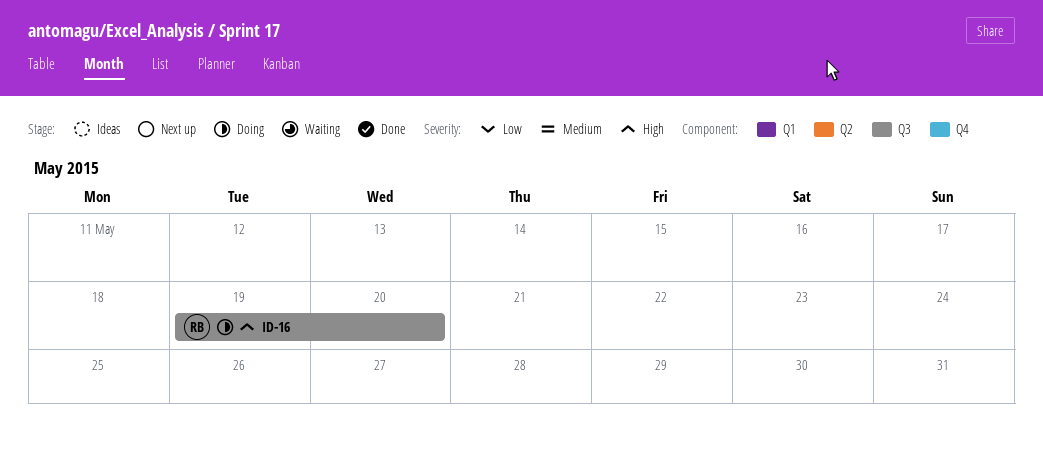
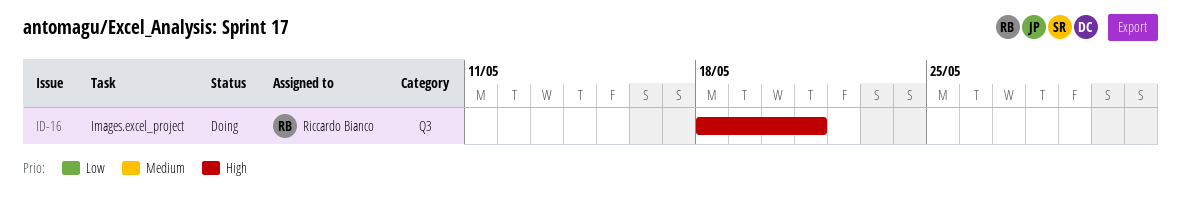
ID-16, start: May 19 -> May 18
ID-16, due: May 20 -> May 21

